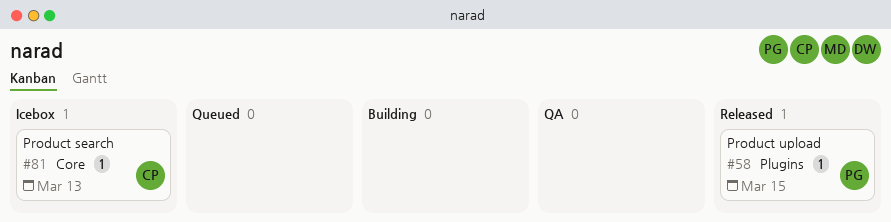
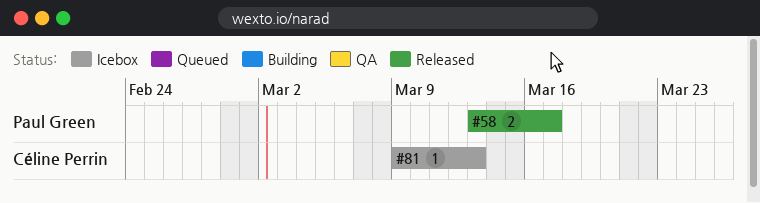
#58, estimate: 1 -> 2
#58, due: Mar 15 -> Mar 17

